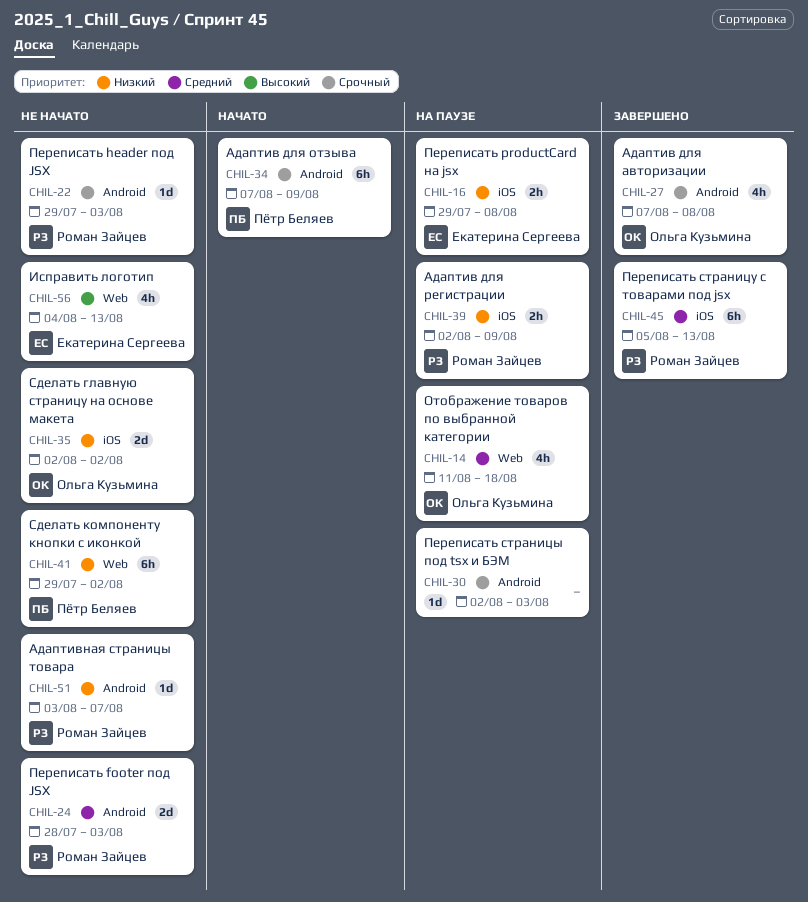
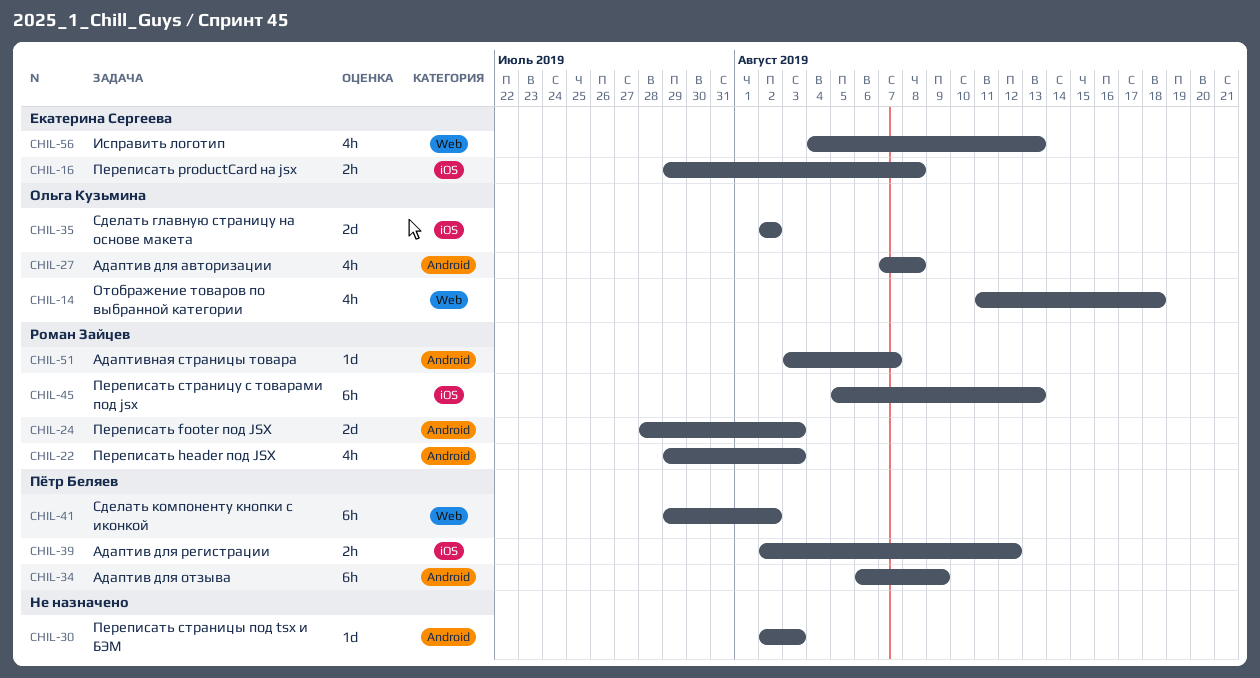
CHIL-22, estimate: 1d -> 4h
CHIL-34, start: Aug 7 -> Aug 6
CHIL-39, owner: Роман Зайцев -> Пётр Беляев
CHIL-39, due: Aug 9 -> Aug 12

